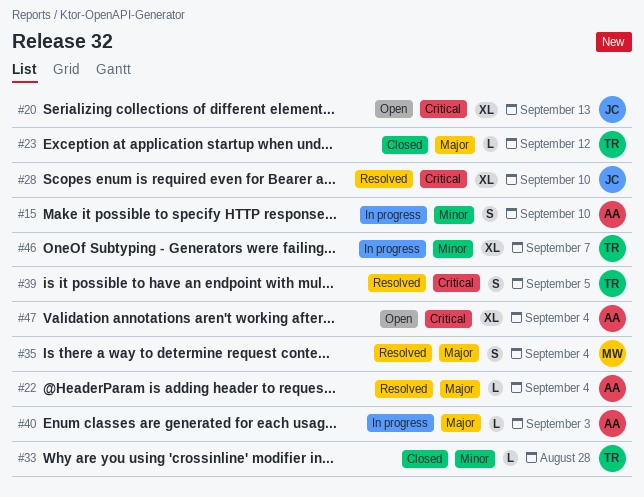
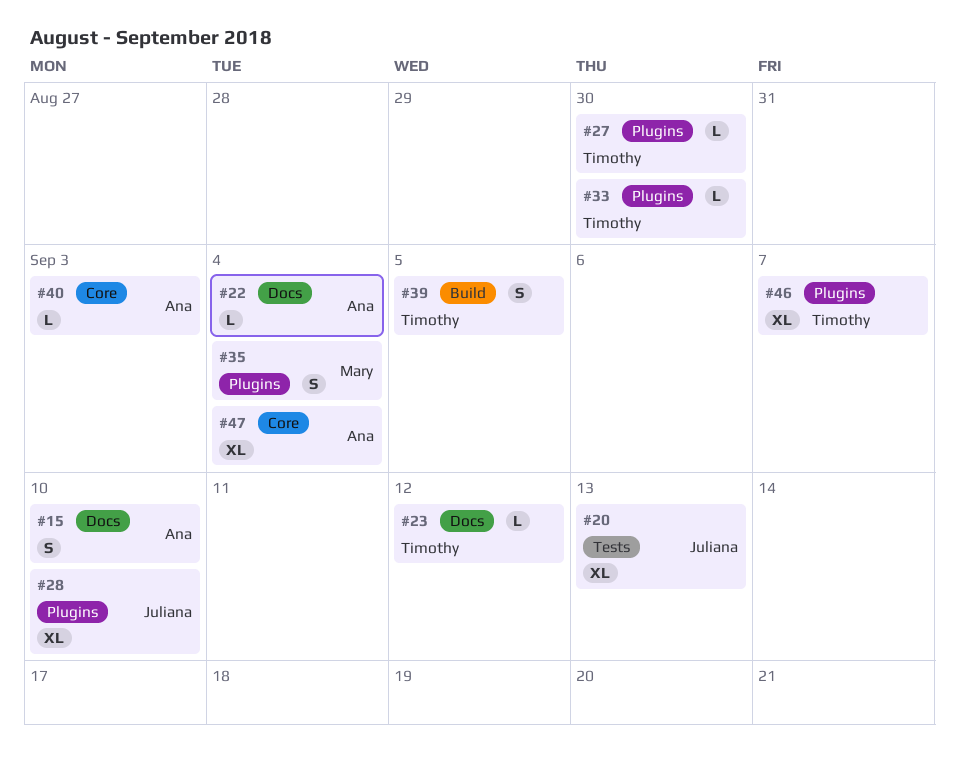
#27: none -> present
#33, due: Aug 28 -> Aug 30

